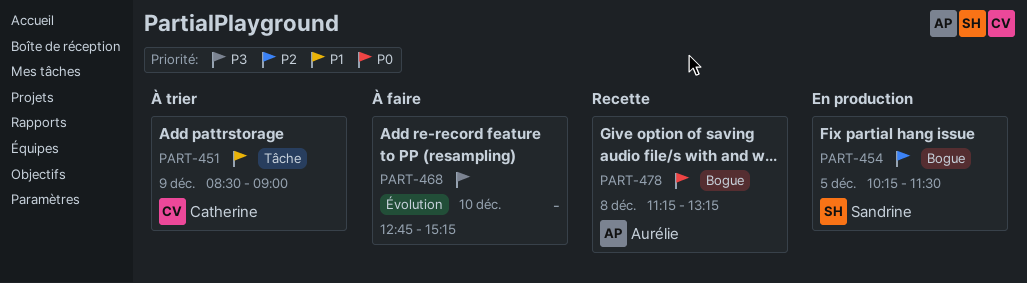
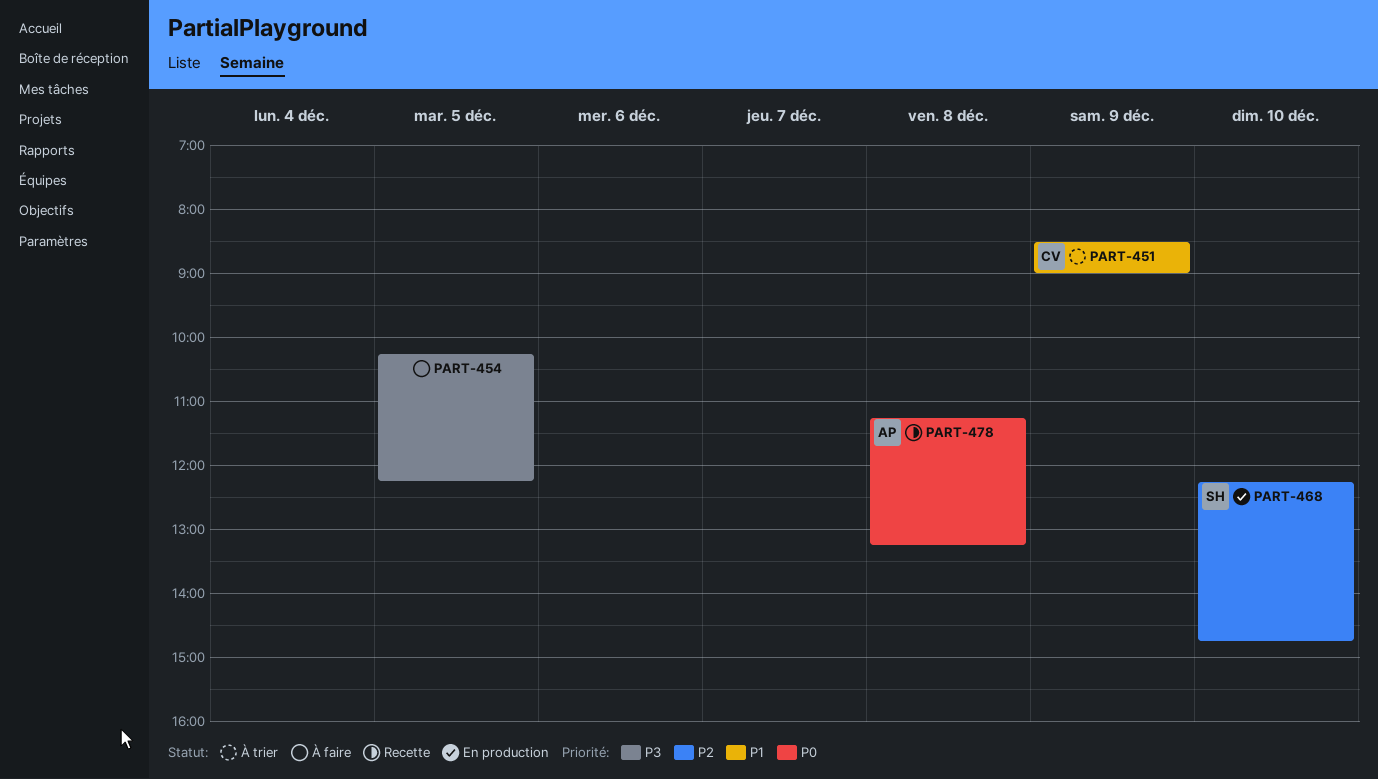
PART-454, status: En production -> À faire
PART-454, owner: Sandrine -> none
PART-454, priority: P2 -> P3
PART-454, ends: 11:30 -> 12:15
PART-468, status: À faire -> En production
PART-468, owner: none -> Sandrine
PART-468, priority: P3 -> P2
PART-468, begins: 12:45 -> 12:15
PART-468, ends: 15:15 -> 14:45

